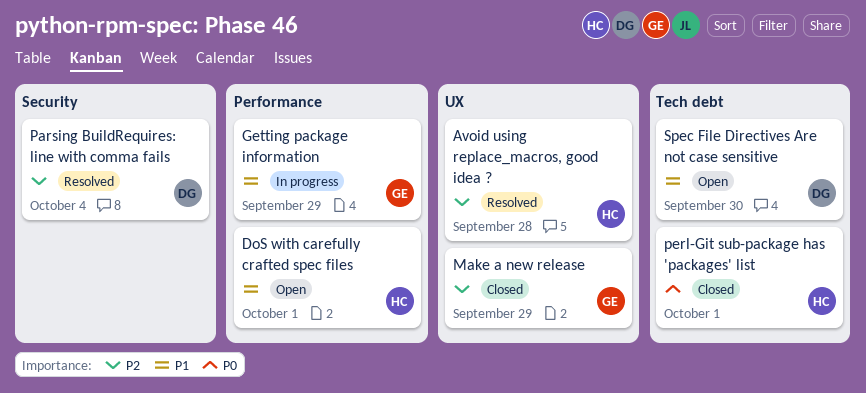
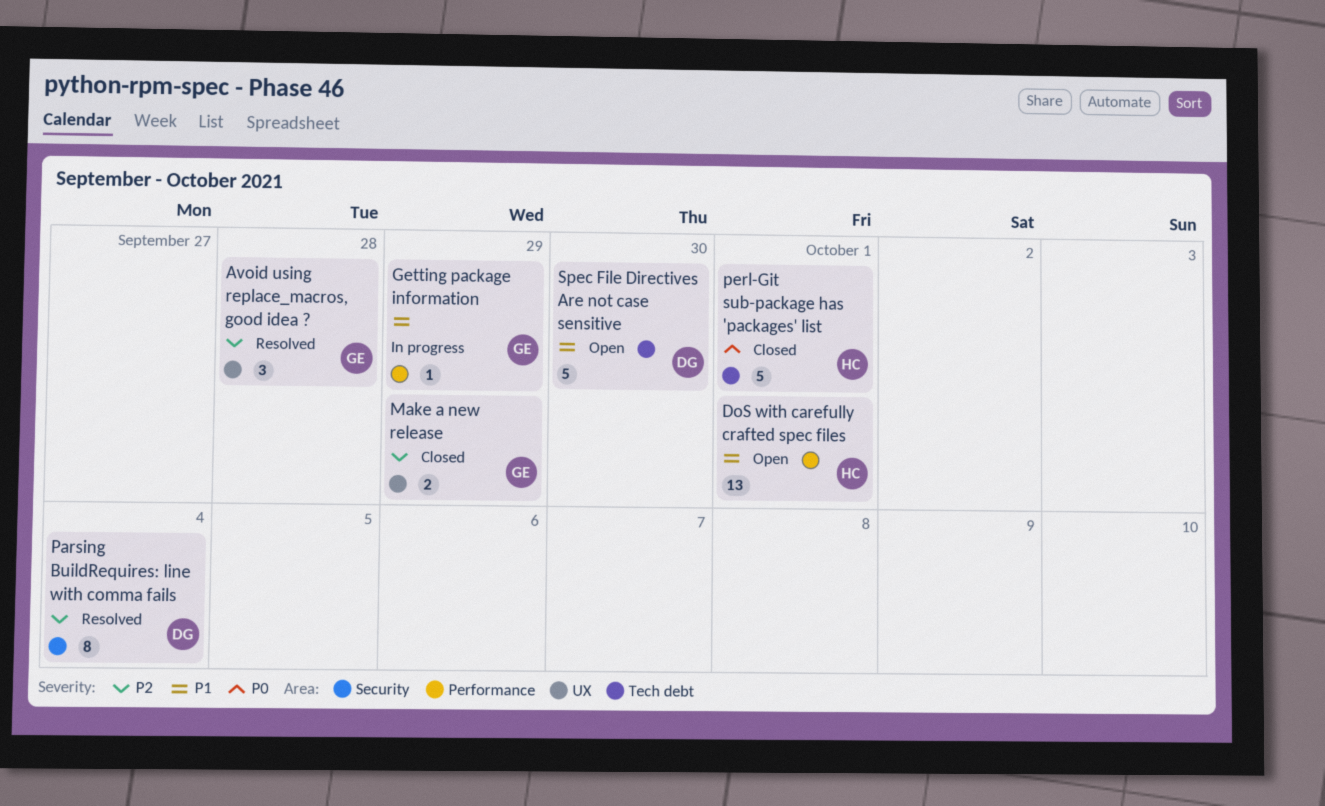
Avoid using replace_macros, good idea ?, owner: HC -> GE

